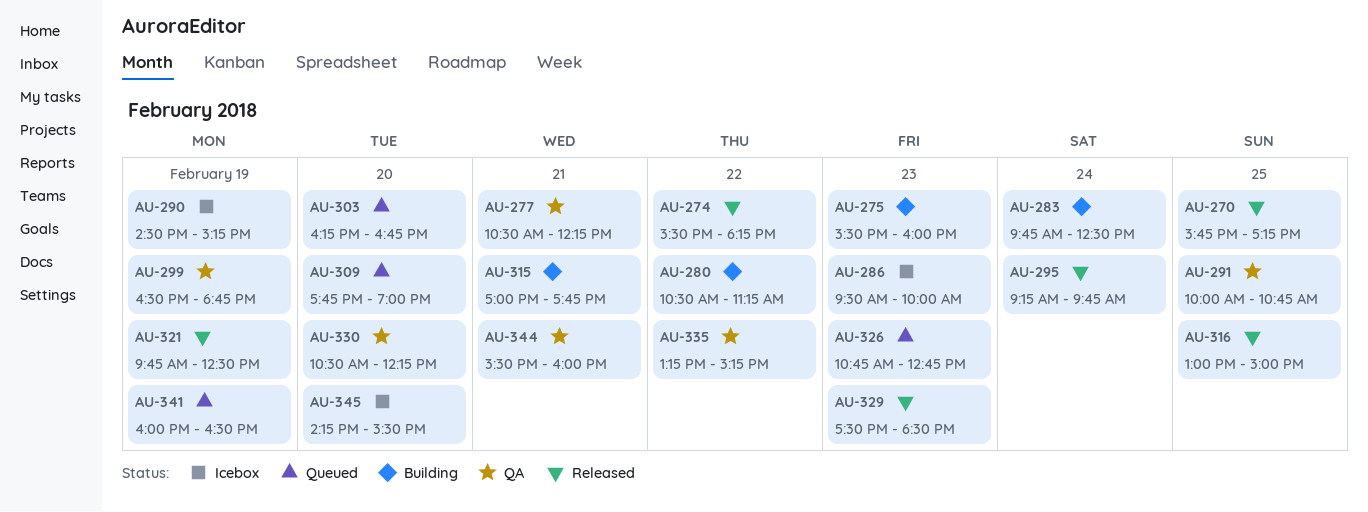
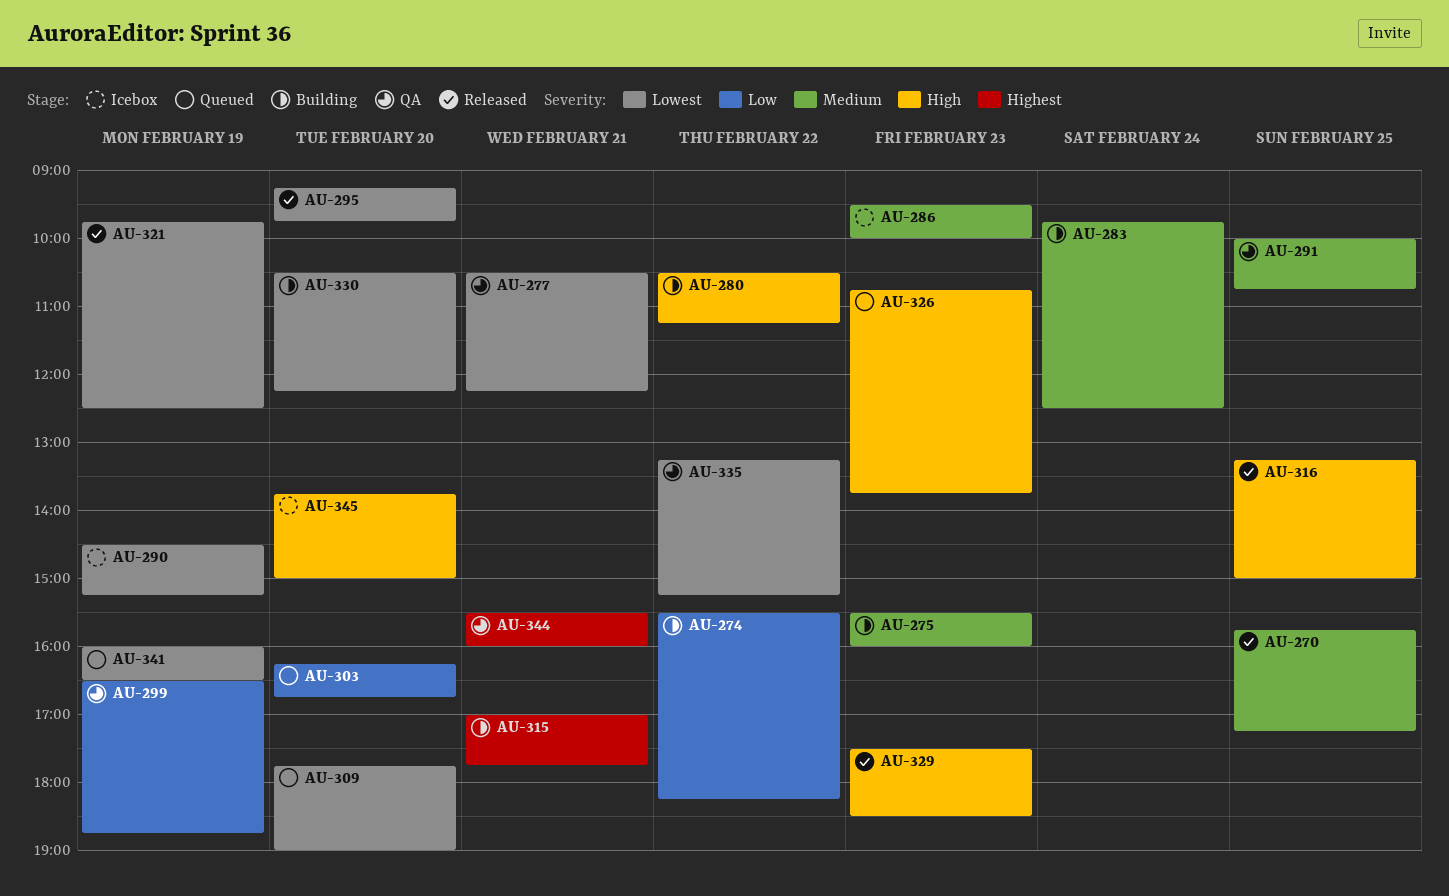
AU-274, status: Released -> Building
AU-295, day: Feb 24 -> Feb 20
AU-316, begins: 13:00 -> 13:15
AU-326, ends: 12:45 -> 13:45
AU-330, status: QA -> Building
AU-345, begins: 14:15 -> 13:45
AU-345, ends: 15:30 -> 15:00

